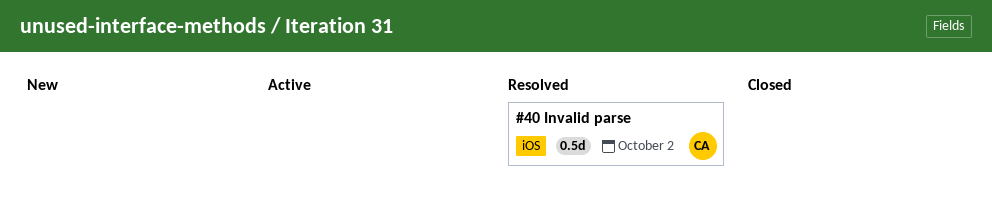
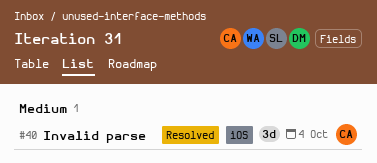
#40, estimate: 0.5d -> 3d
#40, due: Oct 2 -> Oct 4

